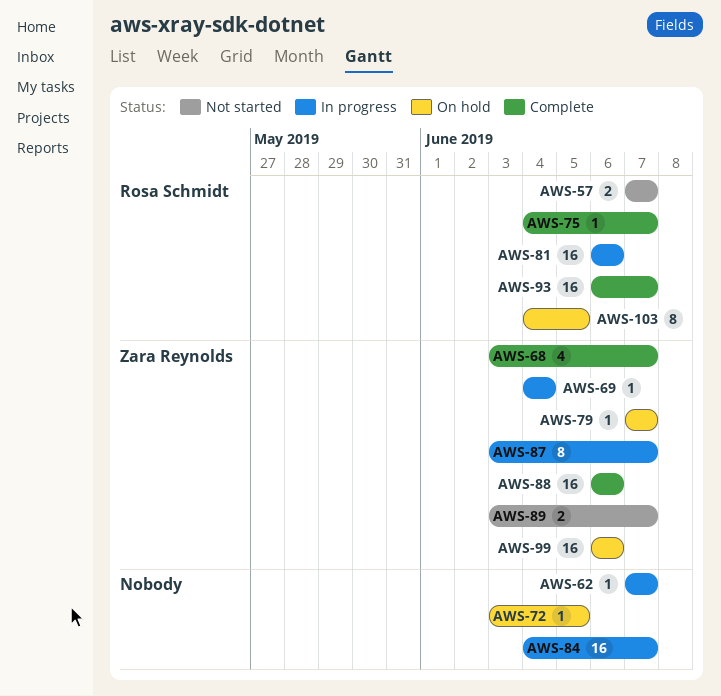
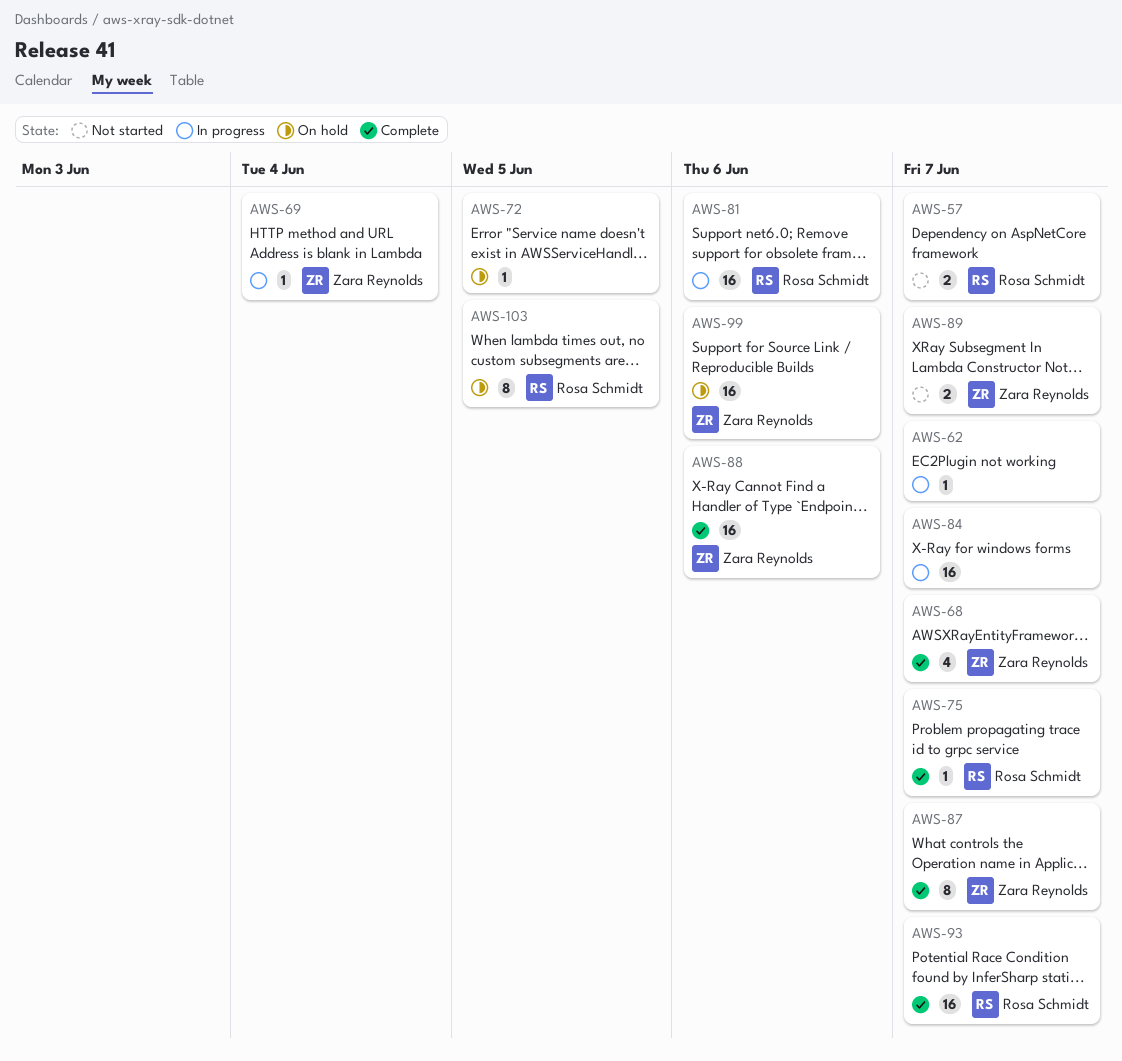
AWS-79: present -> none
AWS-87, status: In progress -> Complete

